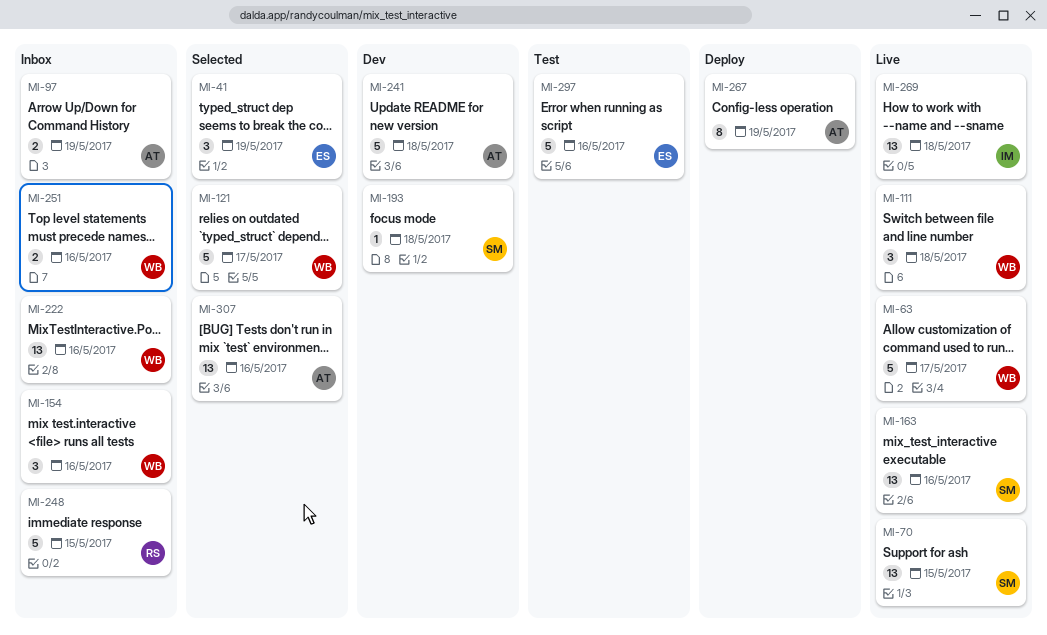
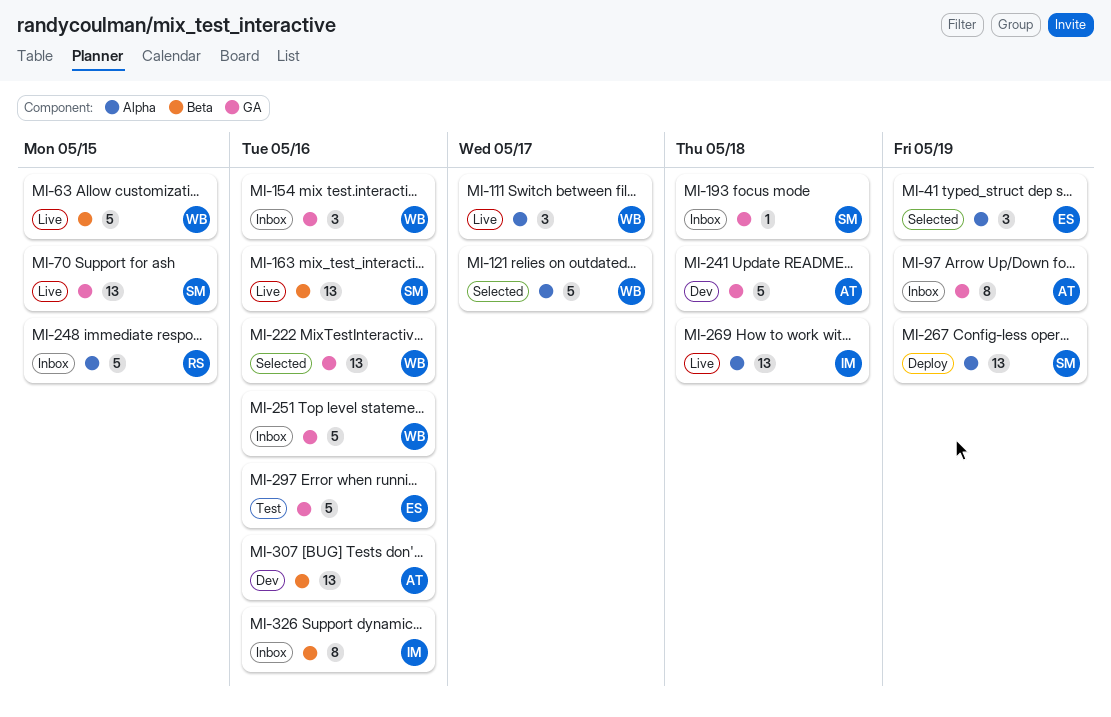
MI-63, due: May 17 -> May 15
MI-97, estimate: 2 -> 8
MI-111, due: May 18 -> May 17
MI-193, status: Dev -> Inbox
MI-222, status: Inbox -> Selected
MI-251, estimate: 2 -> 5
MI-267, owner: AT -> SM
MI-267, estimate: 8 -> 13
MI-307, status: Selected -> Dev
MI-326: none -> present

